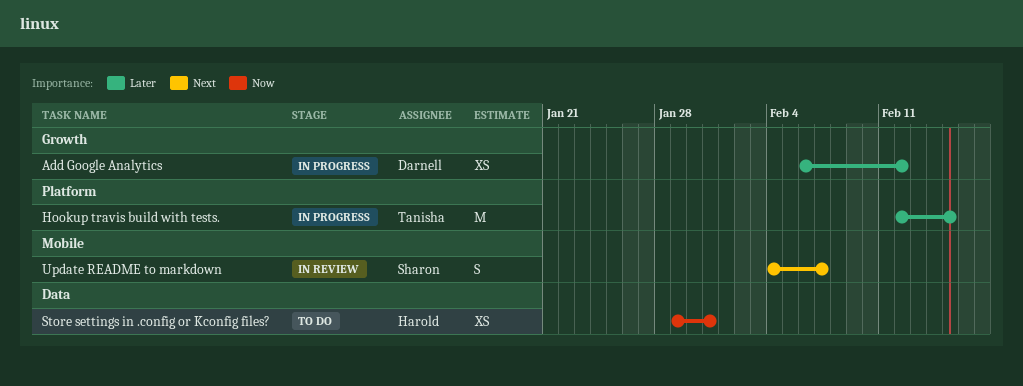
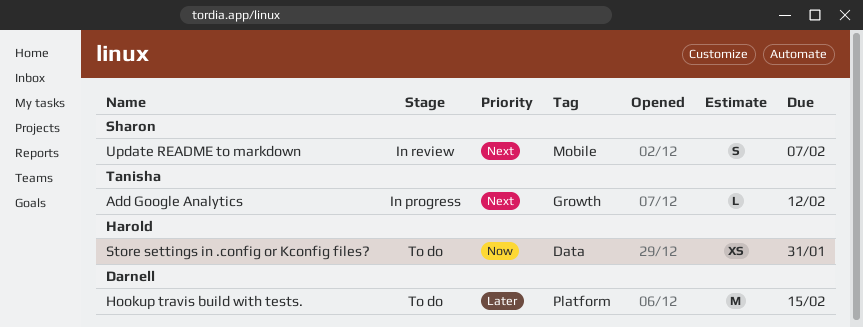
Add Google Analytics, owner: Darnell -> Tanisha
Add Google Analytics, priority: Later -> Next
Add Google Analytics, estimate: XS -> L
Hookup travis build with tests., status: In progress -> To do
Hookup travis build with tests., owner: Tanisha -> Darnell

